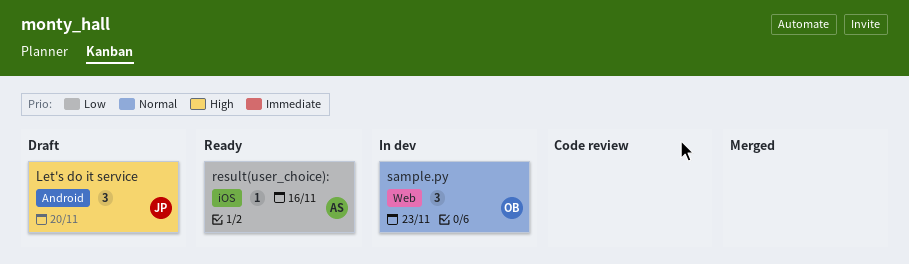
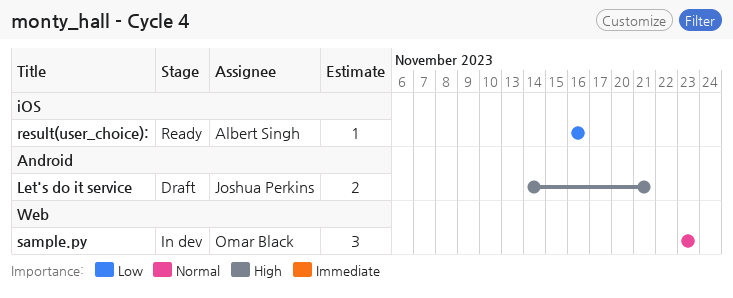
Let's do it service, estimate: 3 -> 2
Let's do it service, due: Nov 20 -> Nov 21

